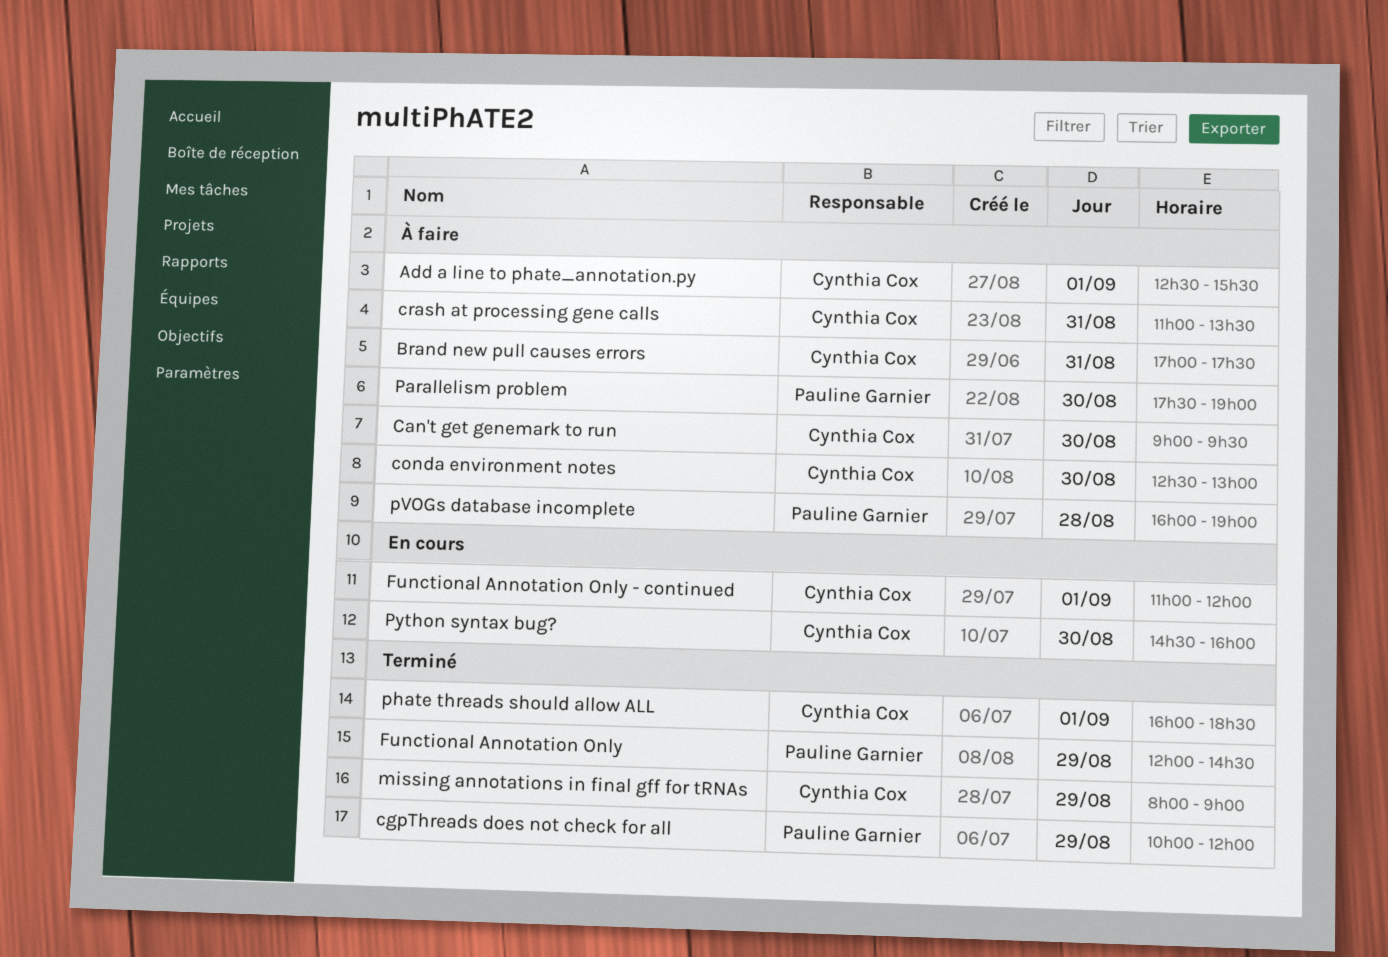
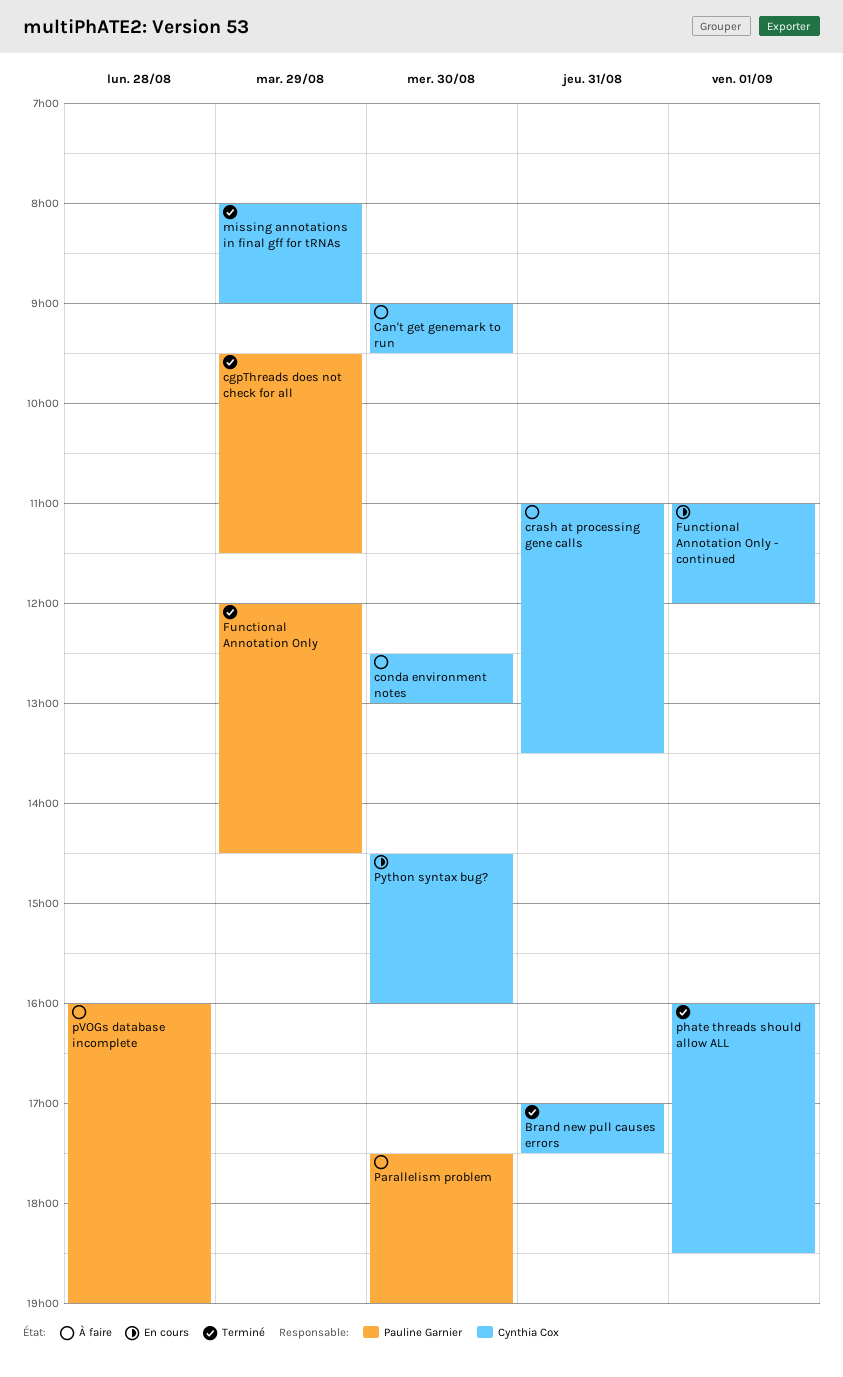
Add a line to phate_annotation.py: present -> none
Brand new pull causes errors, status: À faire -> Terminé
cgpThreads does not check for all, begins: 10:00 -> 09:30
cgpThreads does not check for all, ends: 12:00 -> 11:30

